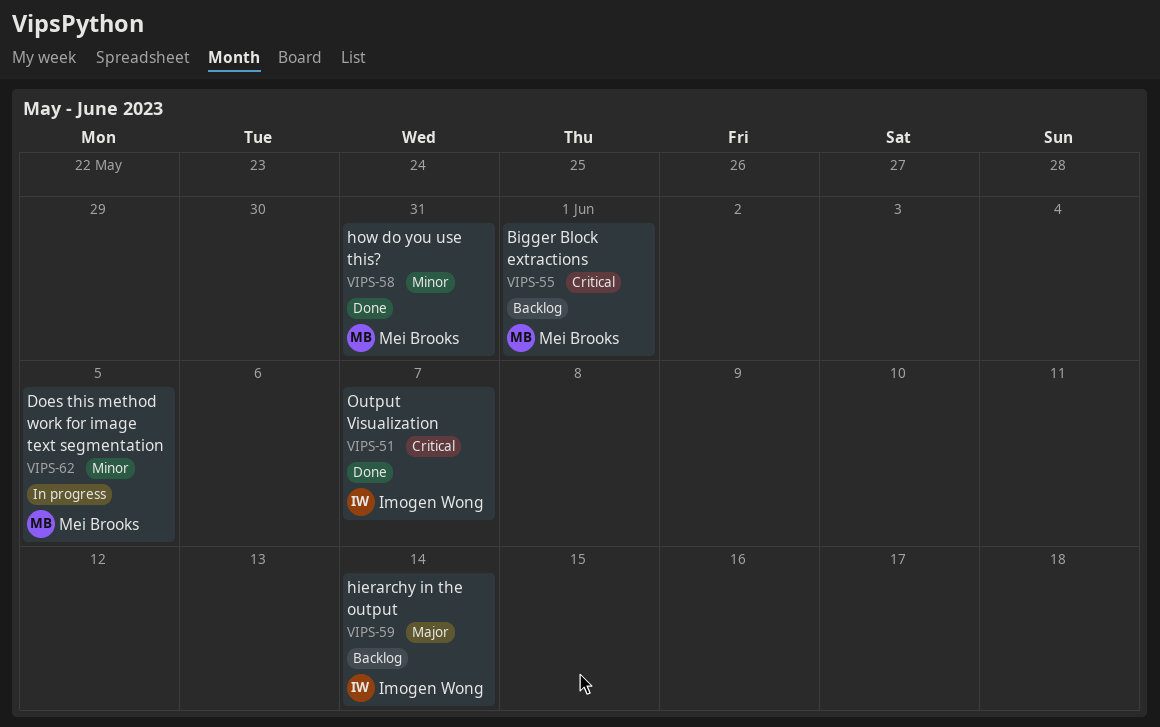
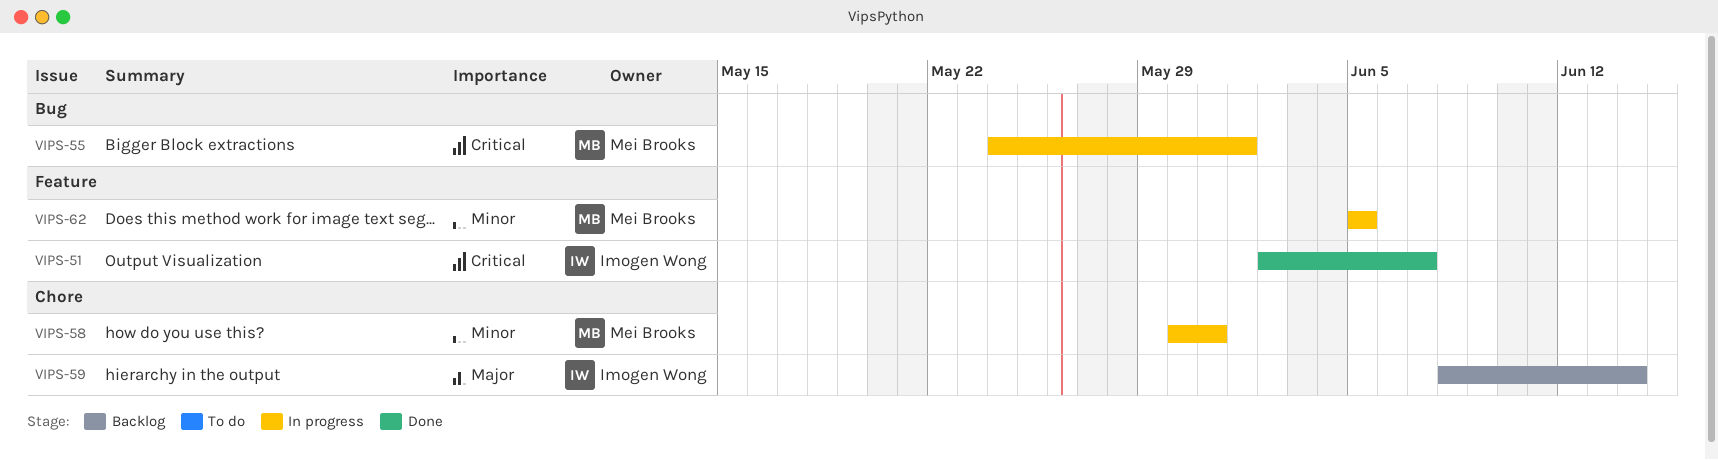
VIPS-55, status: Backlog -> In progress
VIPS-58, status: Done -> In progress

